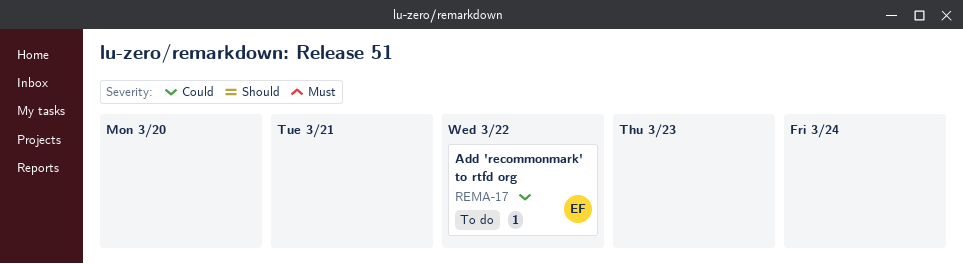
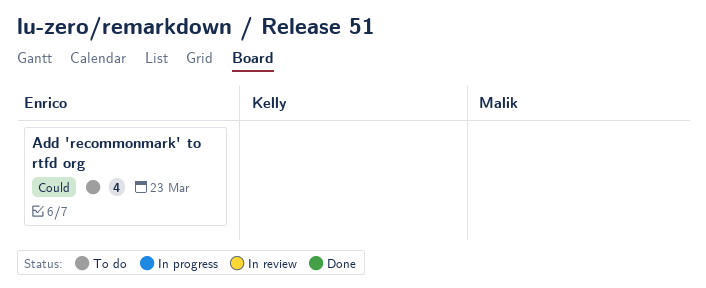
Add 'recommonmark' to rtfd org, estimate: 1 -> 4
Add 'recommonmark' to rtfd org, due: Mar 22 -> Mar 23

